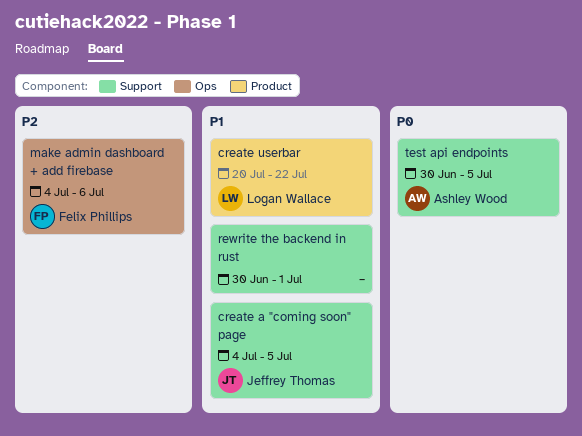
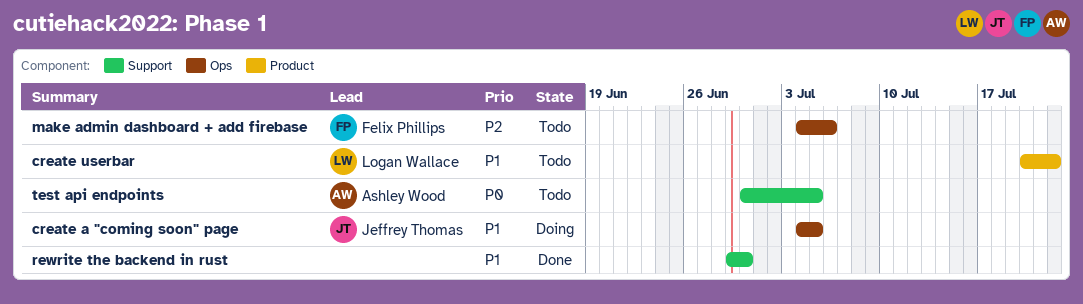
create a "coming soon" page, label: Support -> Ops
rewrite the backend in rust, start: Jun 30 -> Jun 29
rewrite the backend in rust, due: Jul 1 -> Jun 30

